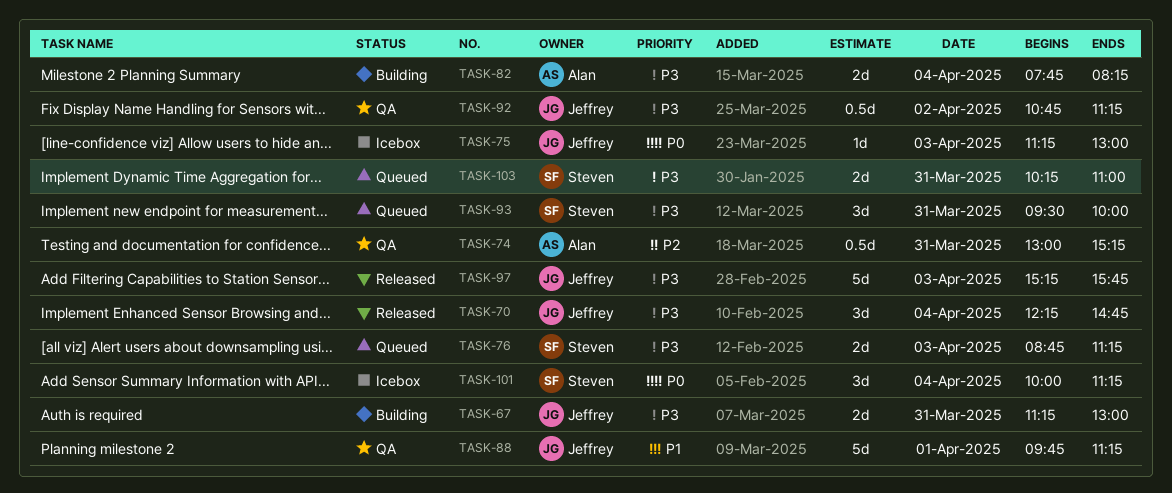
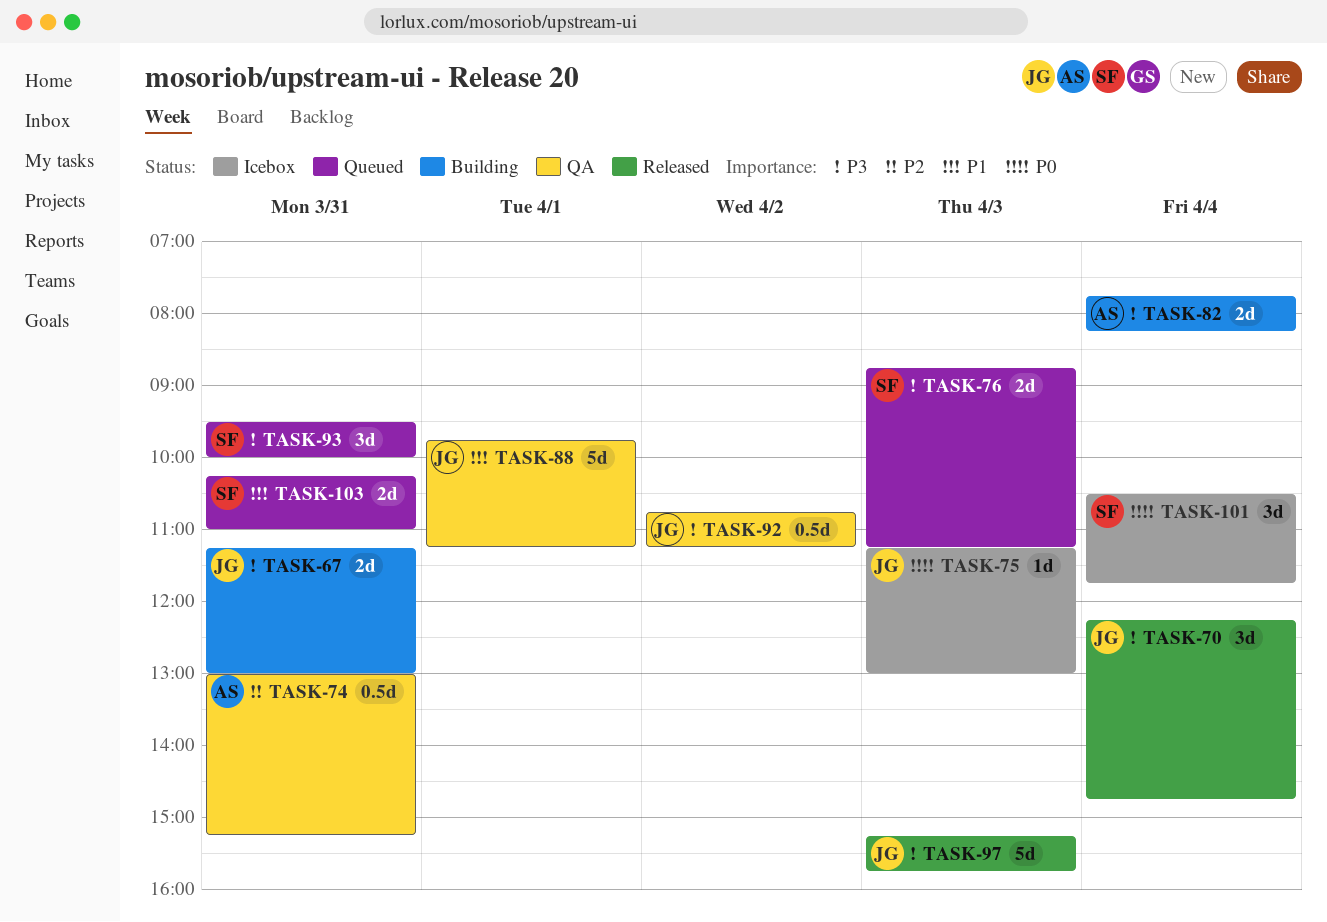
TASK-101, begins: 10:00 -> 10:30
TASK-101, ends: 11:15 -> 11:45
TASK-103, priority: P3 -> P1

